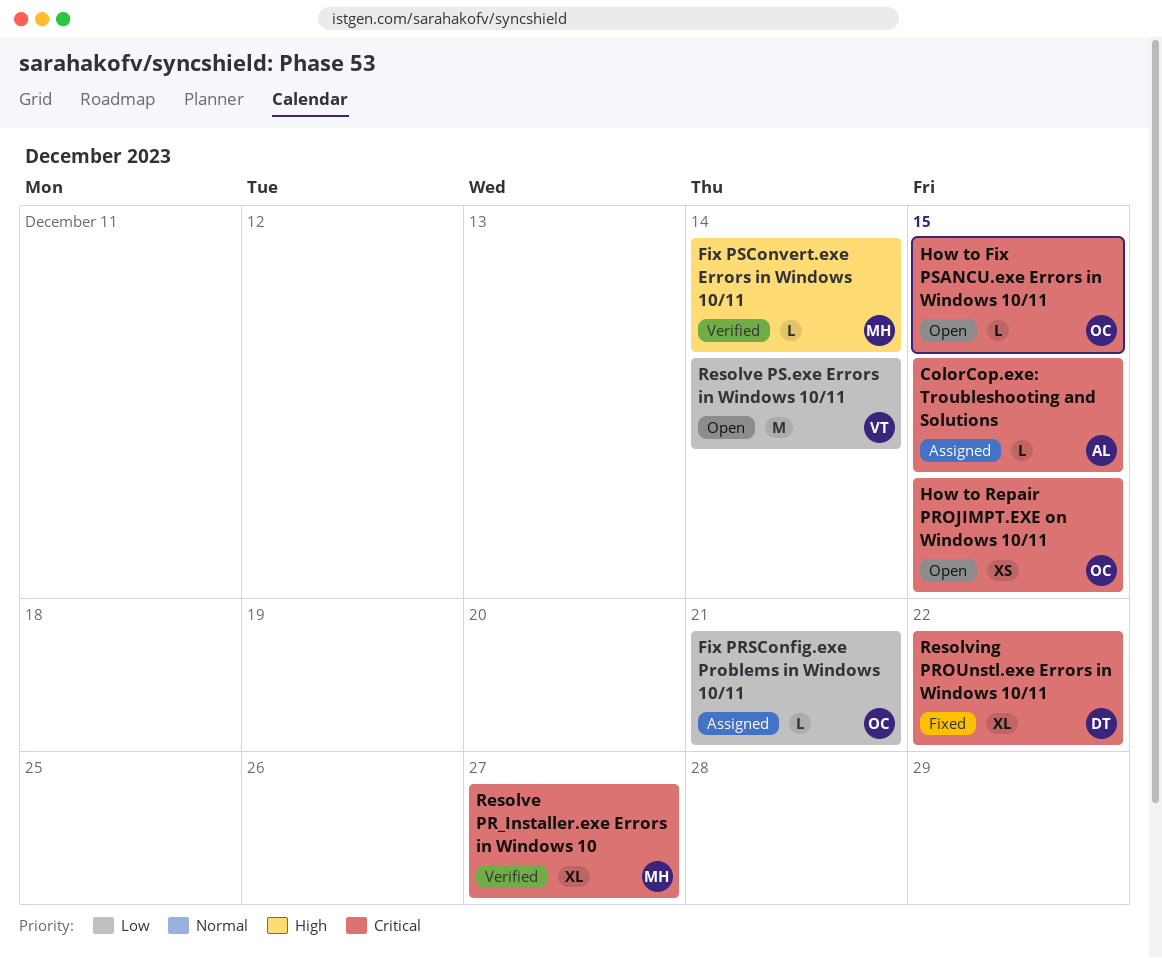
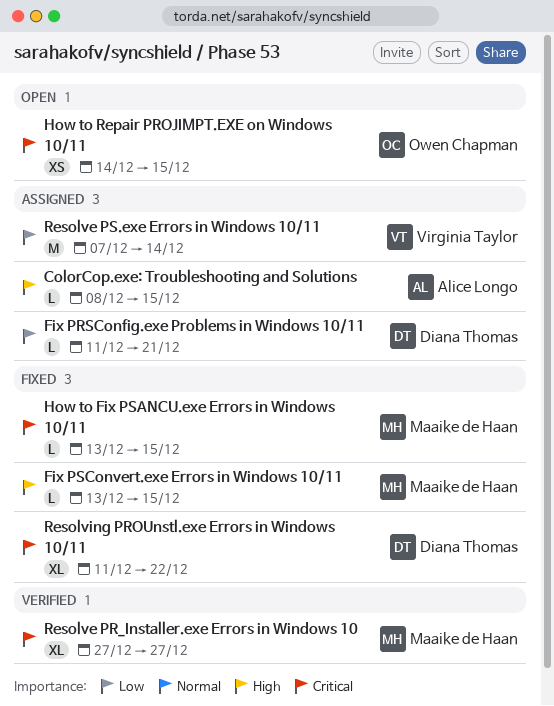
ColorCop.exe: Troubleshooting and Solutions, priority: Critical -> High
Fix PRSConfig.exe Problems in Windows 10/11, owner: Owen Chapman -> Diana Thomas
Fix PSConvert.exe Errors in Windows 10/11, status: Verified -> Fixed
Fix PSConvert.exe Errors in Windows 10/11, due: Dec 14 -> Dec 15
How to Fix PSANCU.exe Errors in Windows 10/11, status: Open -> Fixed
How to Fix PSANCU.exe Errors in Windows 10/11, owner: Owen Chapman -> Maaike de Haan
Resolve PS.exe Errors in Windows 10/11, status: Open -> Assigned

